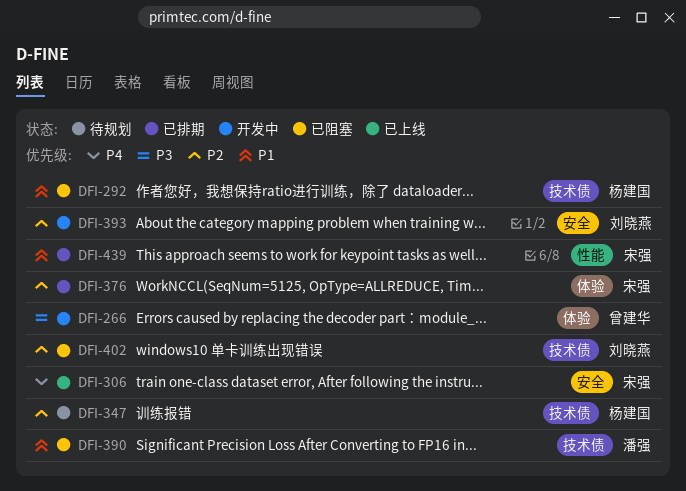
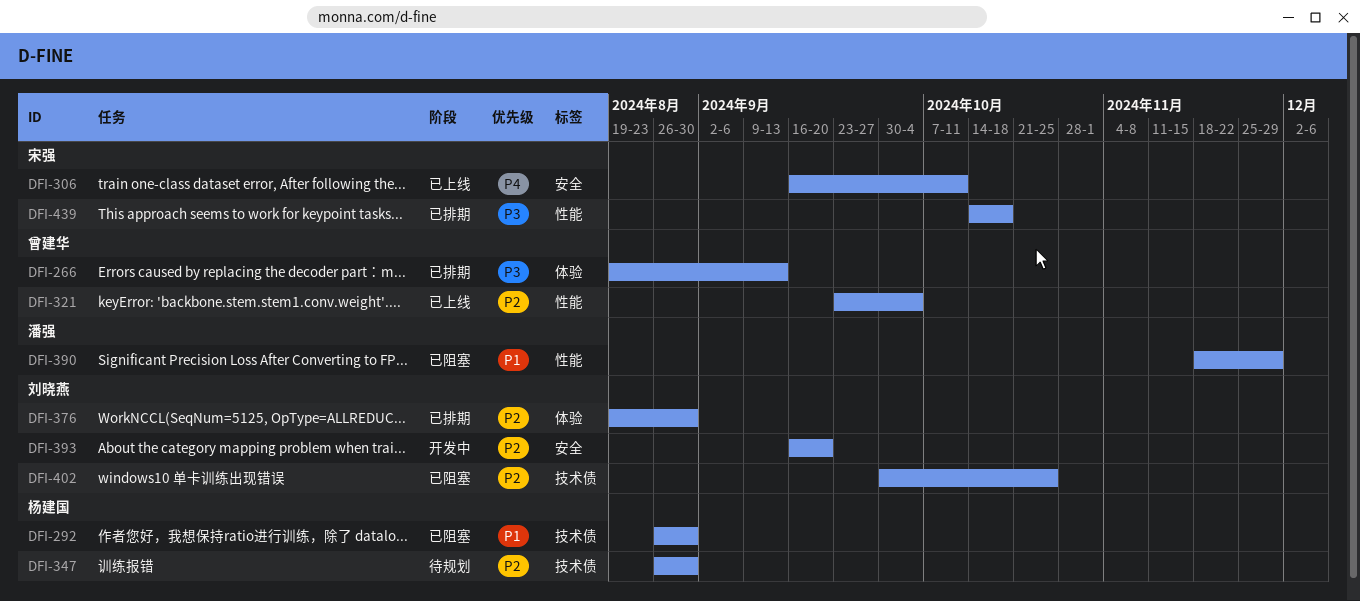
DFI-266, status: 开发中 -> 已排期
DFI-321: none -> present
DFI-376, owner: 宋强 -> 刘晓燕
DFI-390, label: 技术债 -> 性能
DFI-439, priority: P1 -> P3

